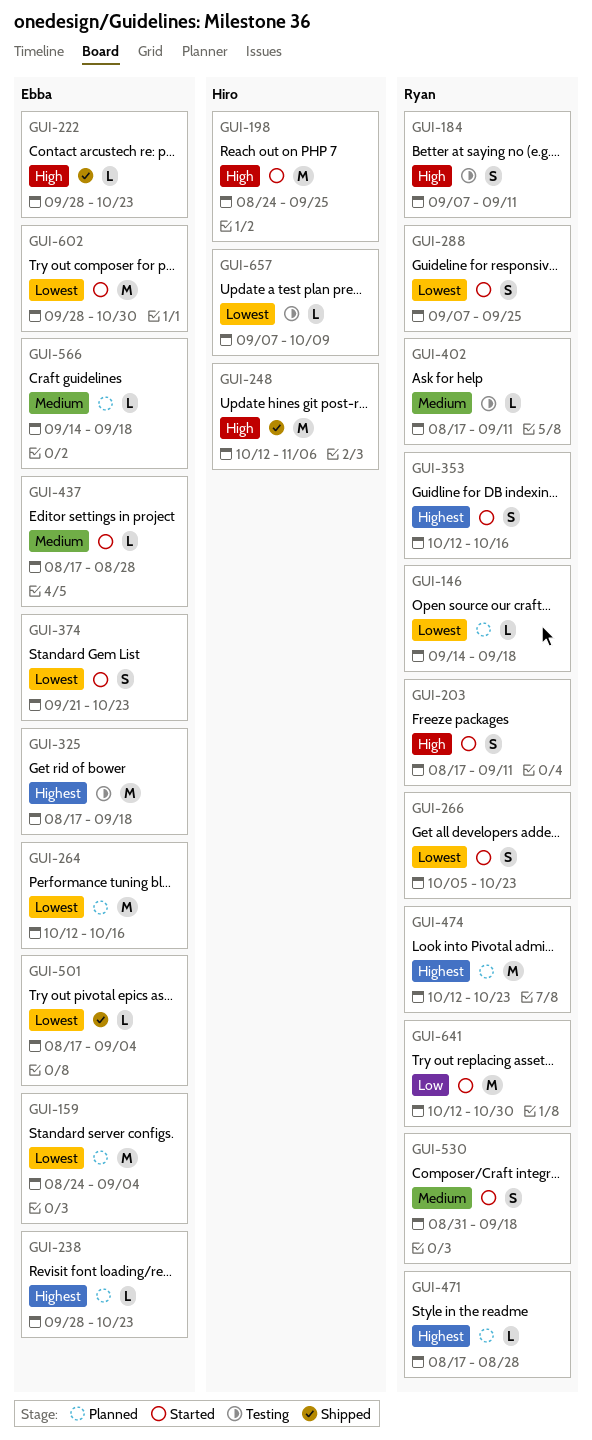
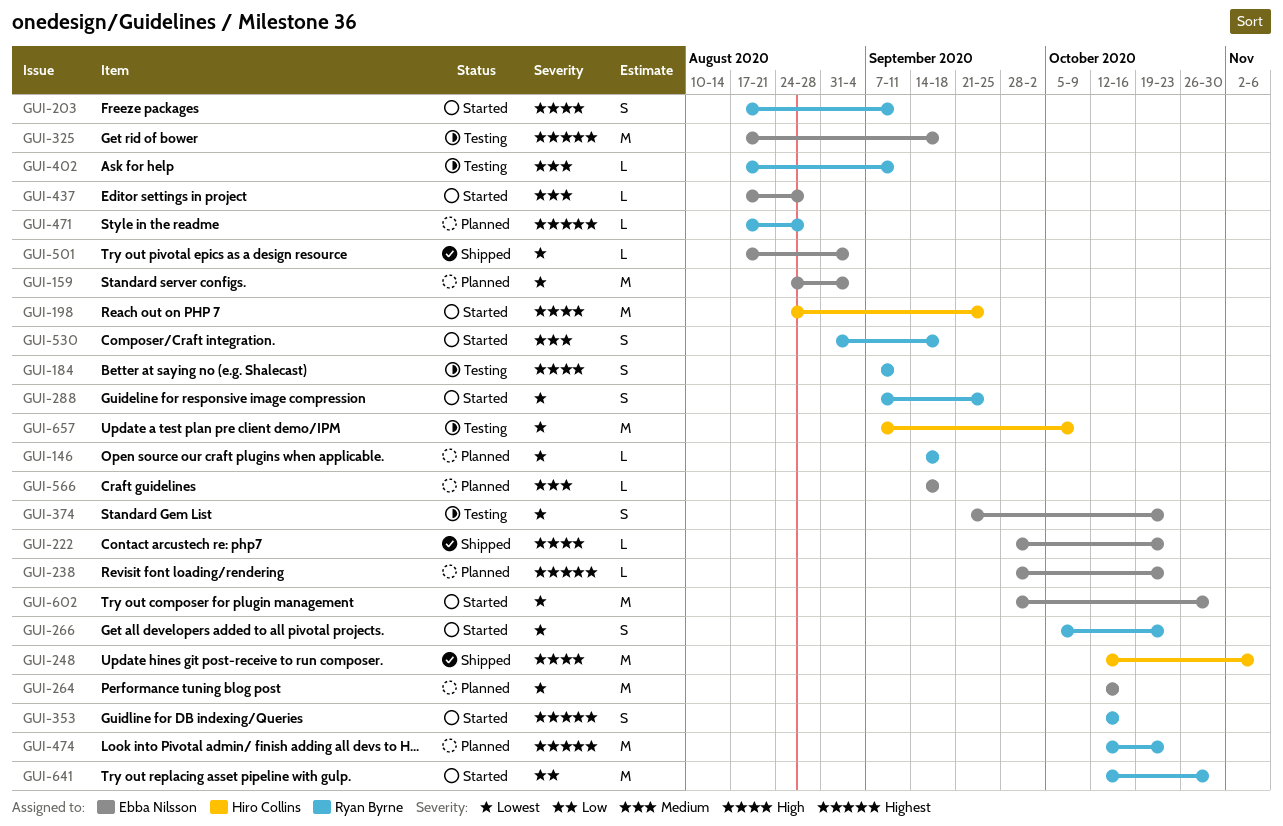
GUI-374, status: Started -> Testing
GUI-657, estimate: L -> M

